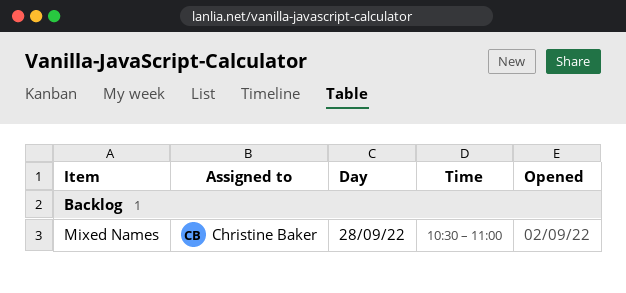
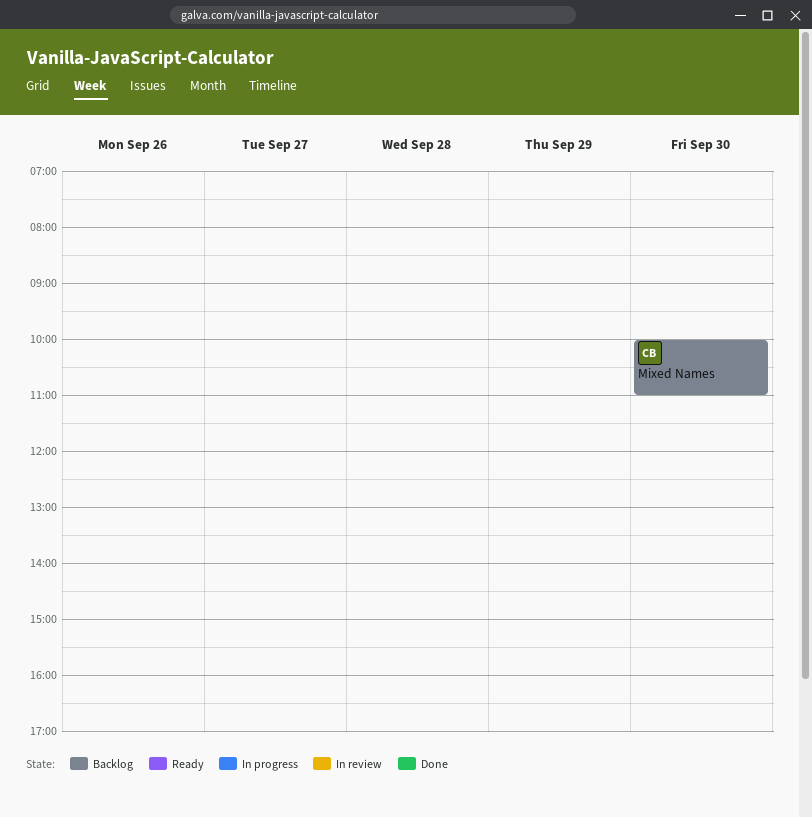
Mixed Names, day: Sep 28 -> Sep 30
Mixed Names, begins: 10:30 -> 10:00

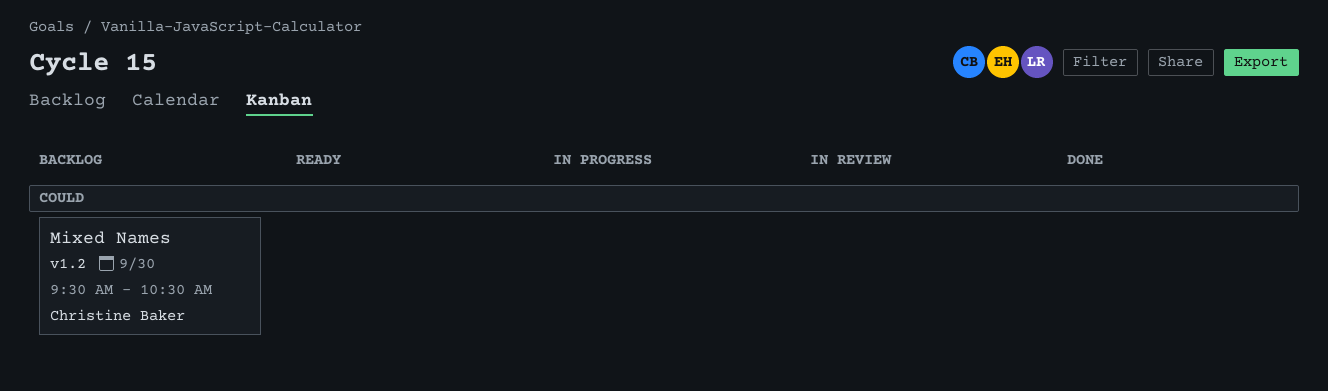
Mixed Names, begins: 10:00 -> 09:30
Mixed Names, ends: 11:00 -> 10:30

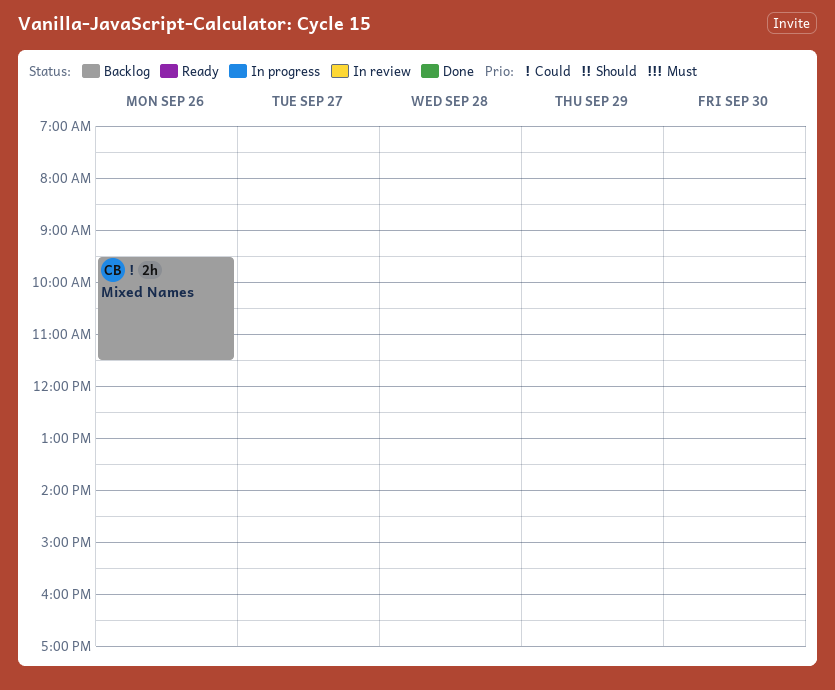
Mixed Names, day: Sep 30 -> Sep 26
Mixed Names, ends: 10:30 -> 11:30

